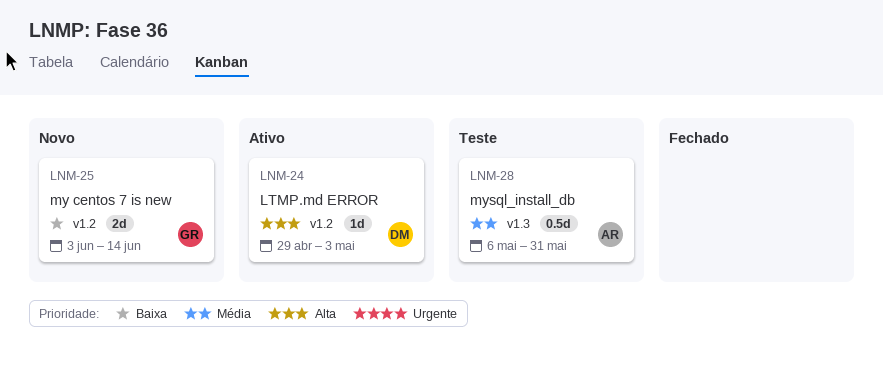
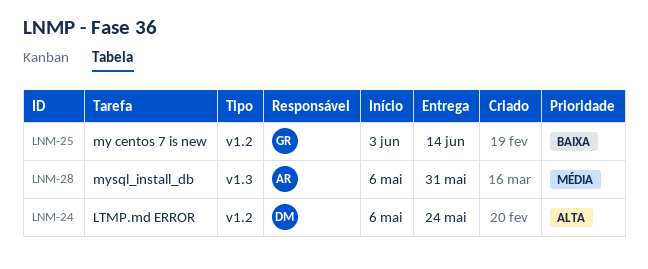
LNM-24, start: Apr 29 -> May 6
LNM-24, due: May 3 -> May 24

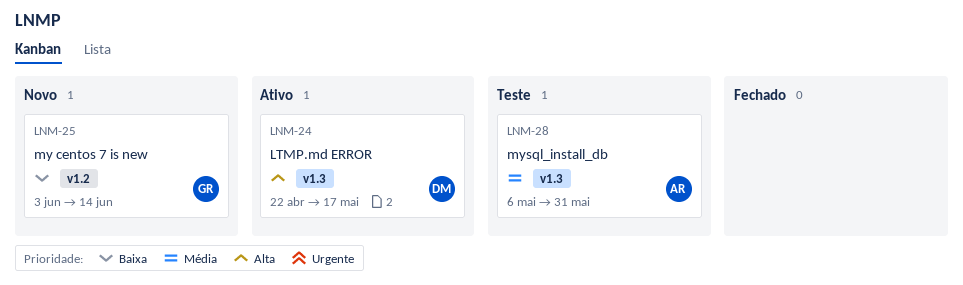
LNM-24, label: v1.2 -> v1.3
LNM-24, start: May 6 -> Apr 22
LNM-24, due: May 24 -> May 17

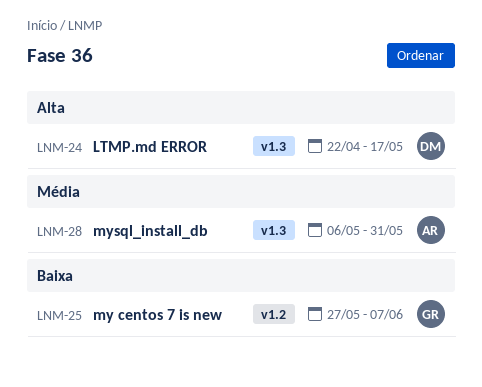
LNM-25, start: Jun 3 -> May 27
LNM-25, due: Jun 14 -> Jun 7

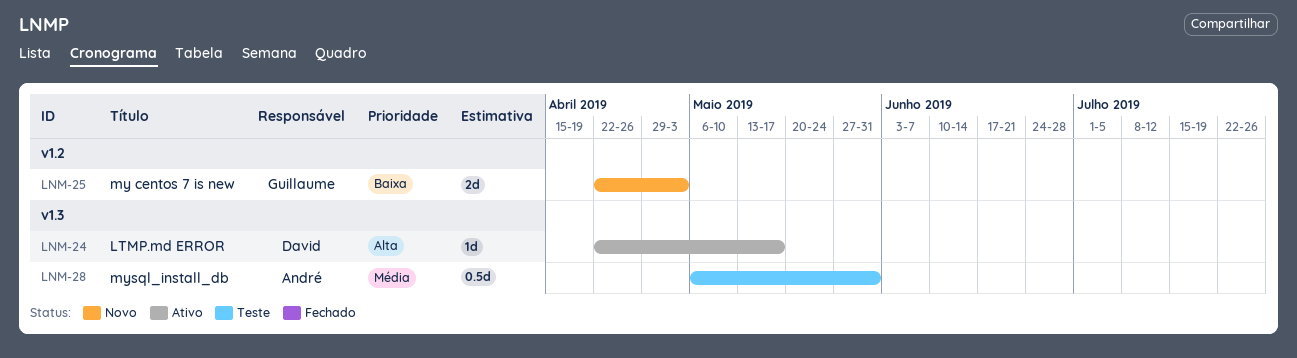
LNM-25, start: May 27 -> Apr 22
LNM-25, due: Jun 7 -> May 3

